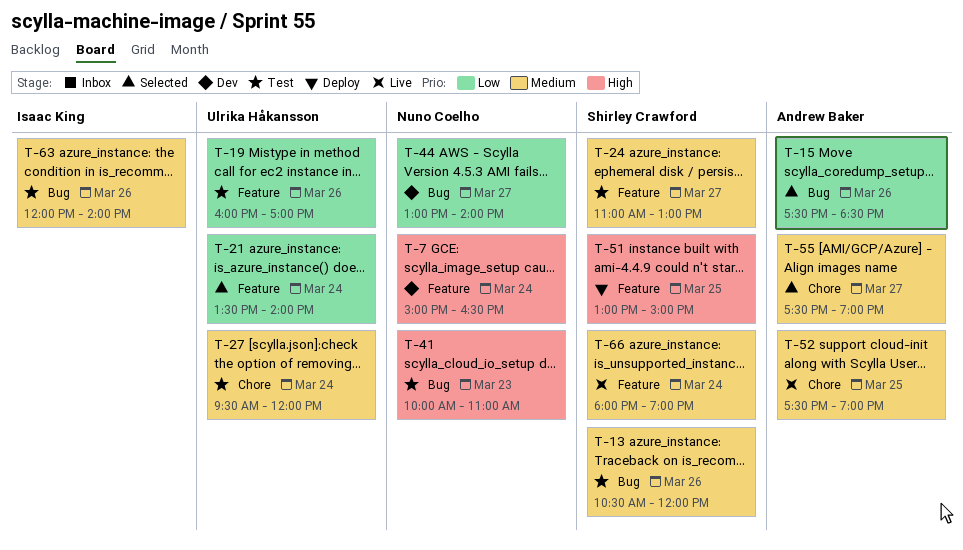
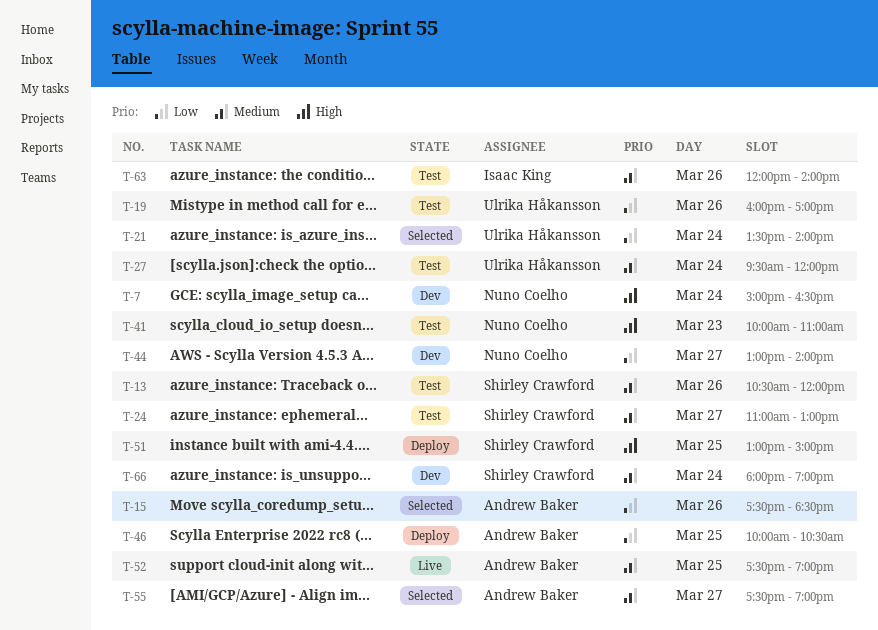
T-46: none -> present
T-66, status: Live -> Dev

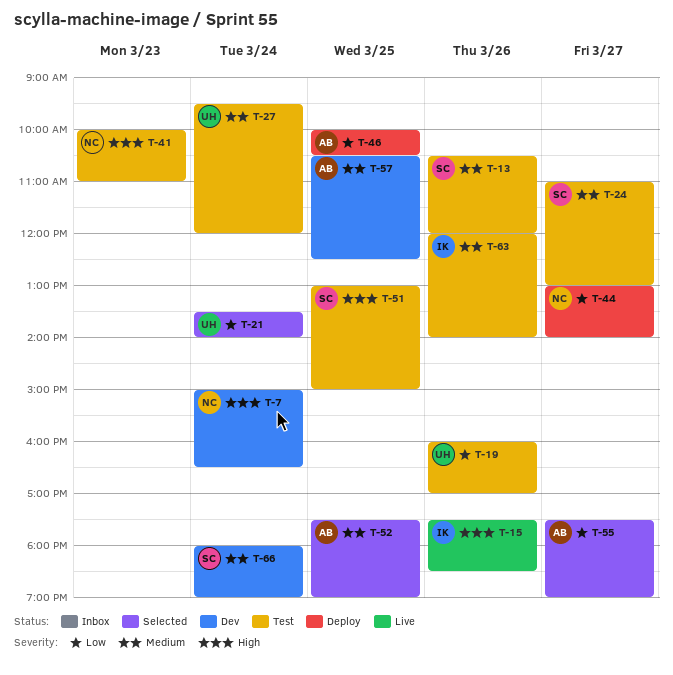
T-15, status: Selected -> Live
T-15, owner: Andrew Baker -> Isaac King
T-15, priority: Low -> High
T-44, status: Dev -> Deploy
T-51, status: Deploy -> Test
T-52, status: Live -> Selected
T-55, priority: Medium -> Low
T-57: none -> present

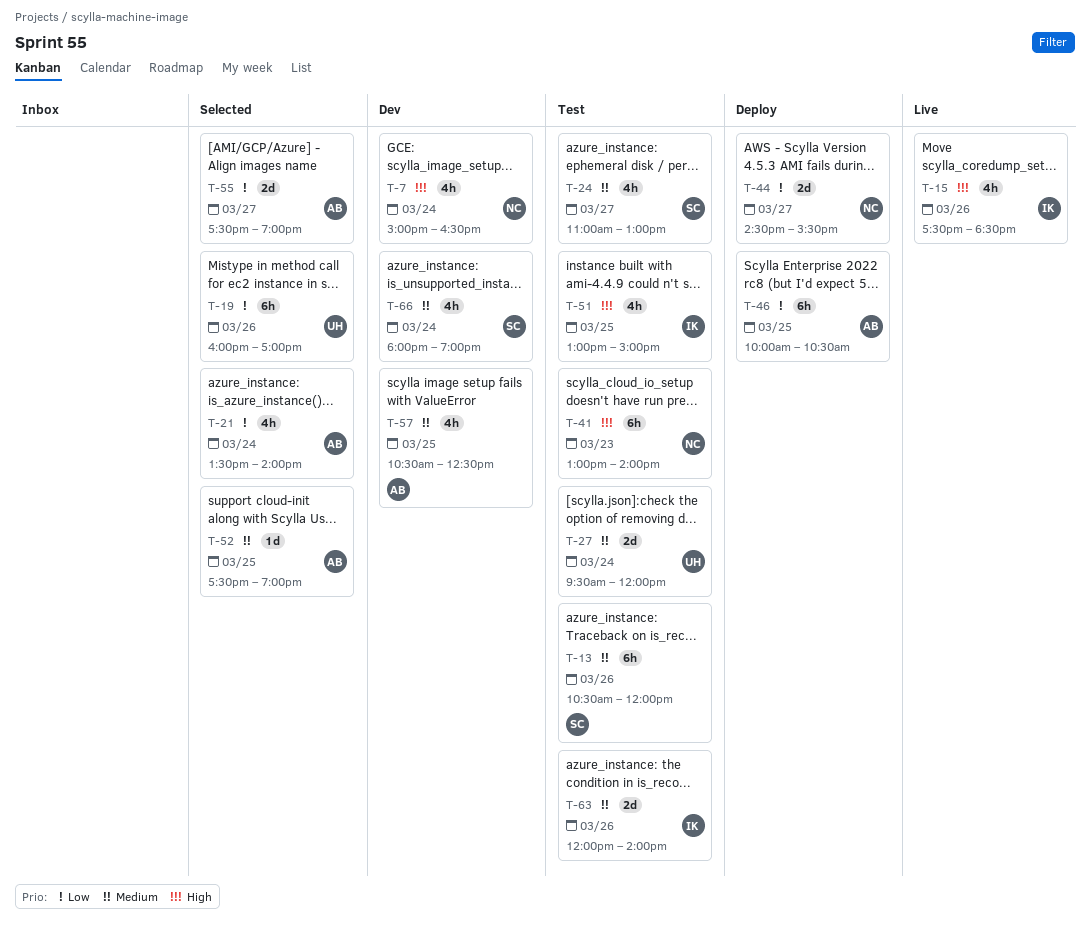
T-19, status: Test -> Selected
T-21, owner: UH -> AB
T-41, begins: 10:00 -> 13:00
T-41, ends: 11:00 -> 14:00
T-44, begins: 13:00 -> 14:30
T-44, ends: 14:00 -> 15:30
T-51, owner: SC -> IK

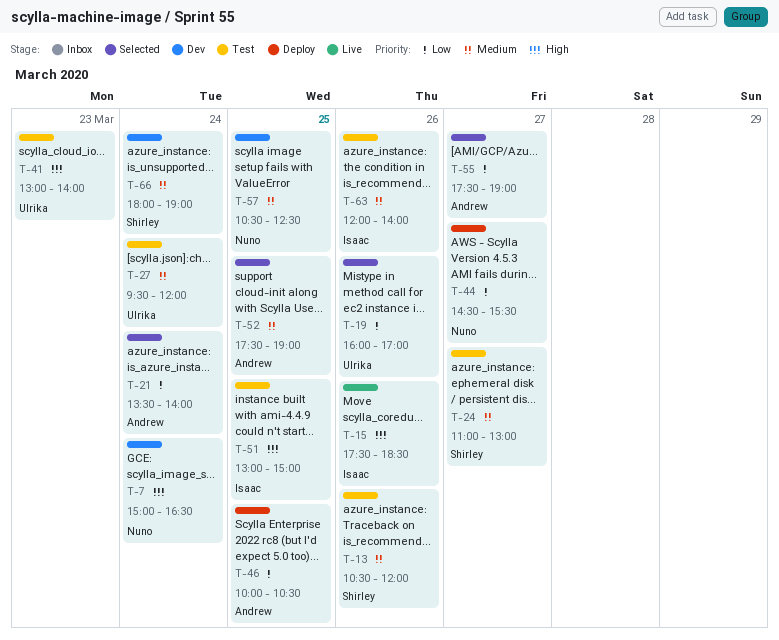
T-41, owner: Nuno -> Ulrika
T-57, owner: Andrew -> Nuno

